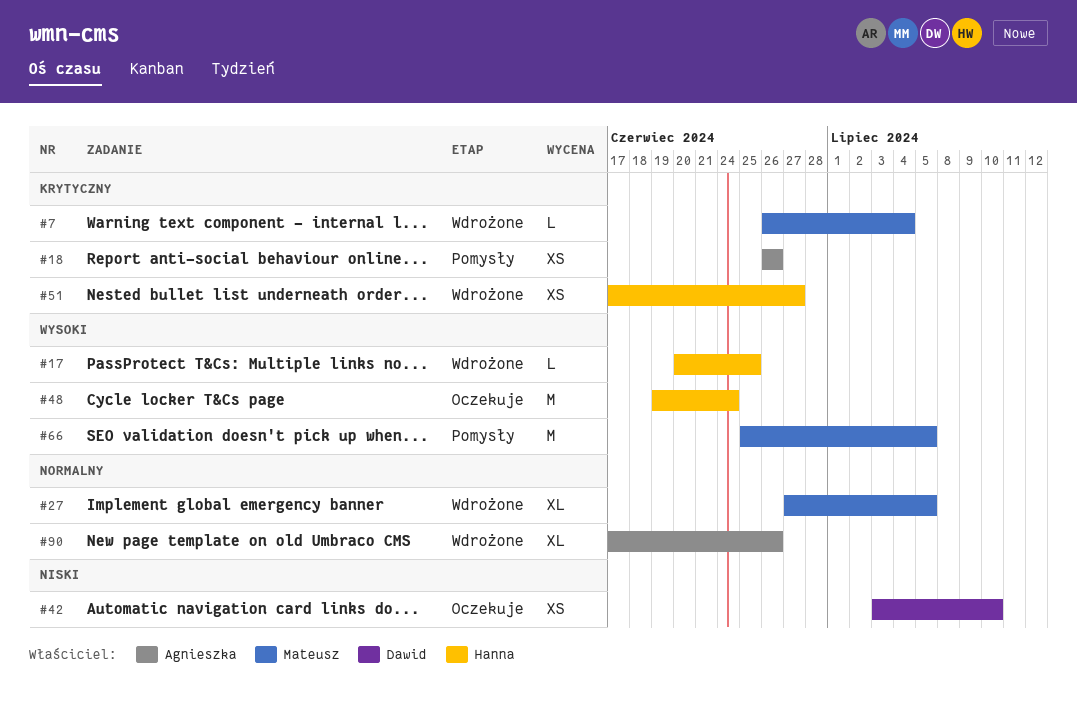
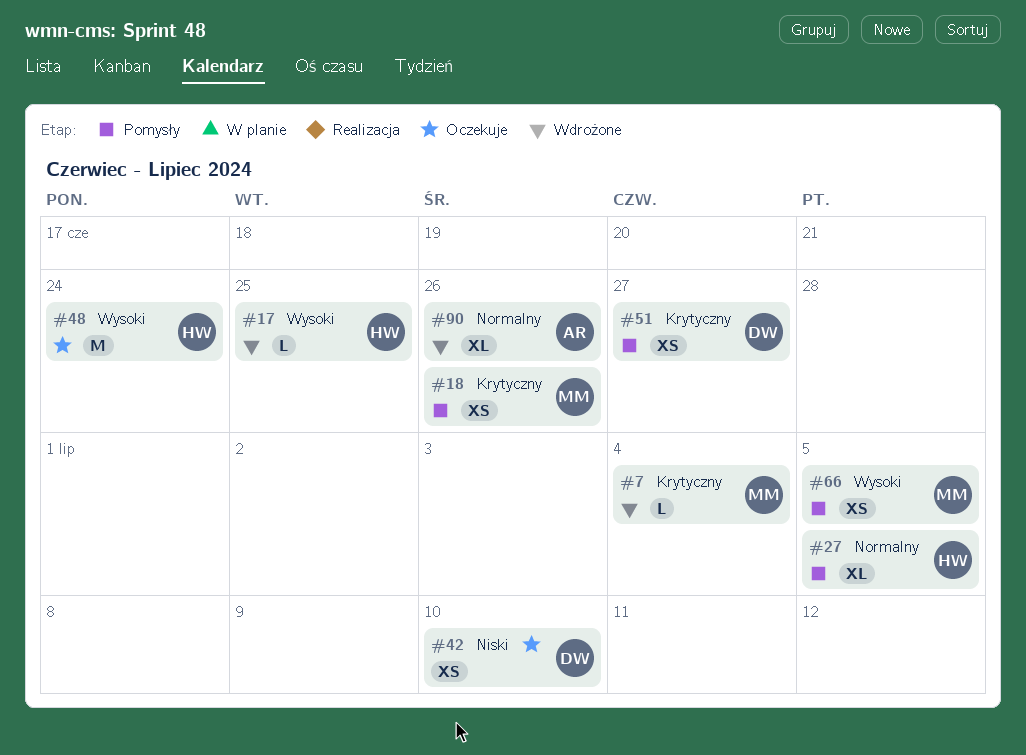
#18, owner: Agnieszka -> Mateusz
#27, status: Wdrożone -> Pomysły
#27, owner: Mateusz -> Hanna
#51, status: Wdrożone -> Pomysły
#51, owner: Hanna -> Dawid
#66, estimate: M -> XS

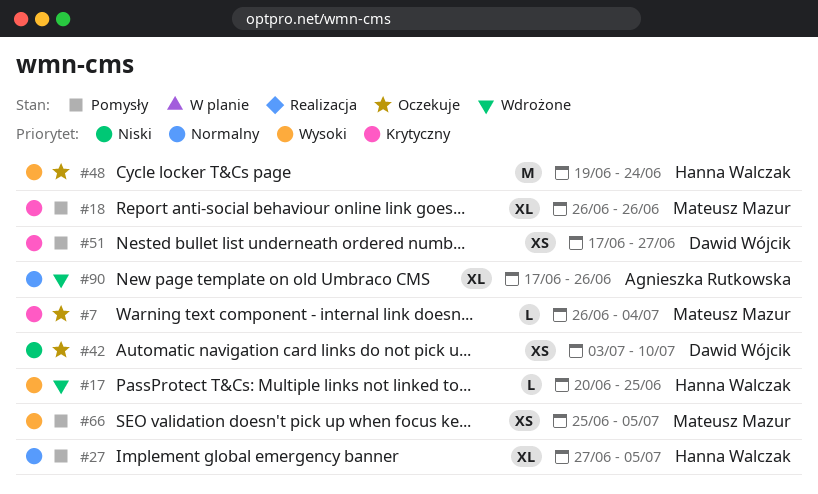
#7, status: Wdrożone -> Oczekuje
#18, estimate: XS -> XL

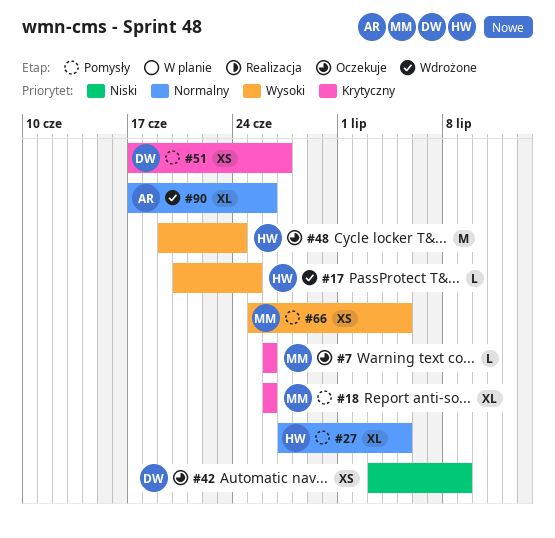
#7, due: Jul 4 -> Jun 26
#42, due: Jul 10 -> Jul 9

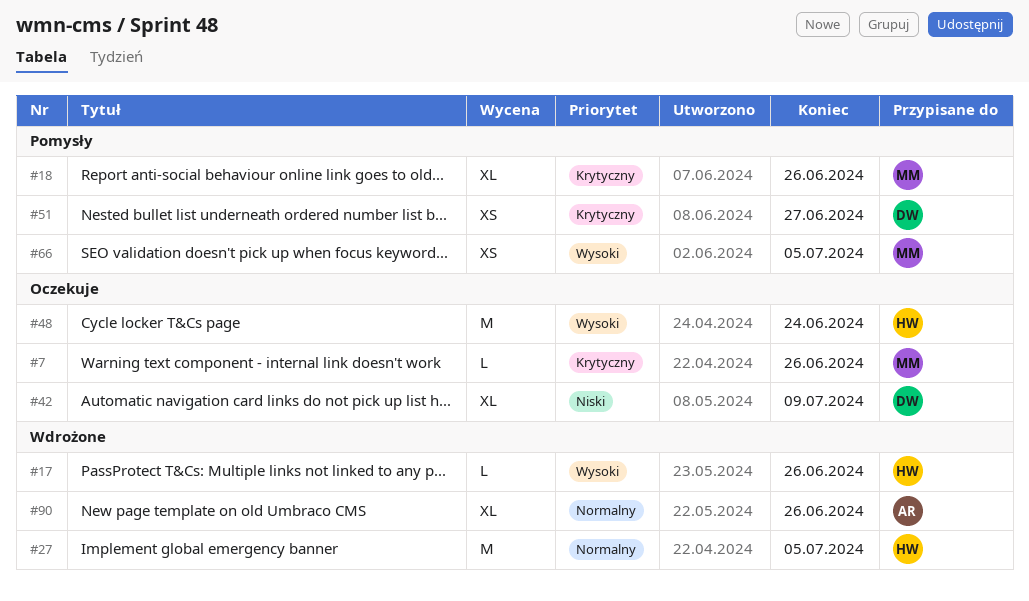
#17, due: Jun 25 -> Jun 26
#27, status: Pomysły -> Wdrożone
#27, estimate: XL -> M
#42, estimate: XS -> XL

